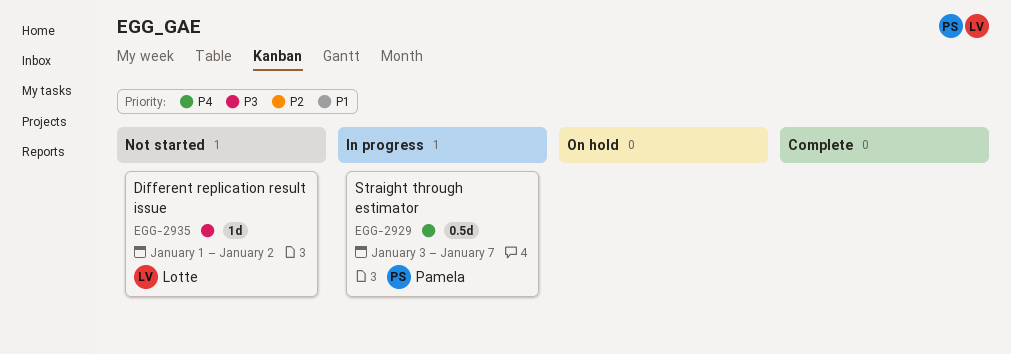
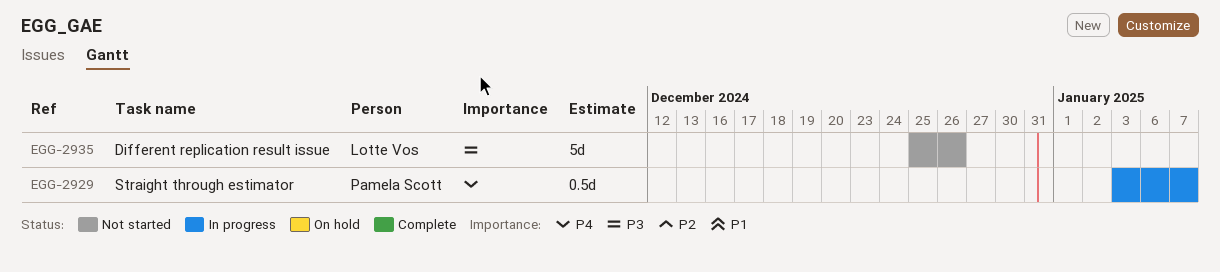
EGG-2935, estimate: 1d -> 5d
EGG-2935, start: Jan 1 -> Dec 25
EGG-2935, due: Jan 2 -> Dec 26

